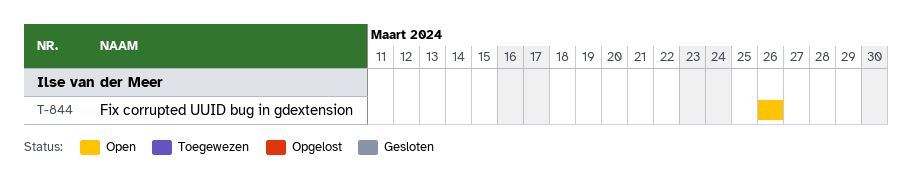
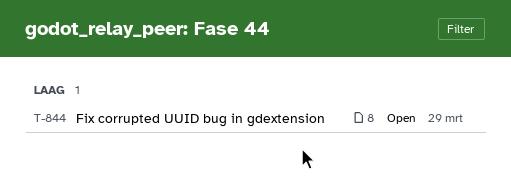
T-844, due: Mar 26 -> Mar 29

